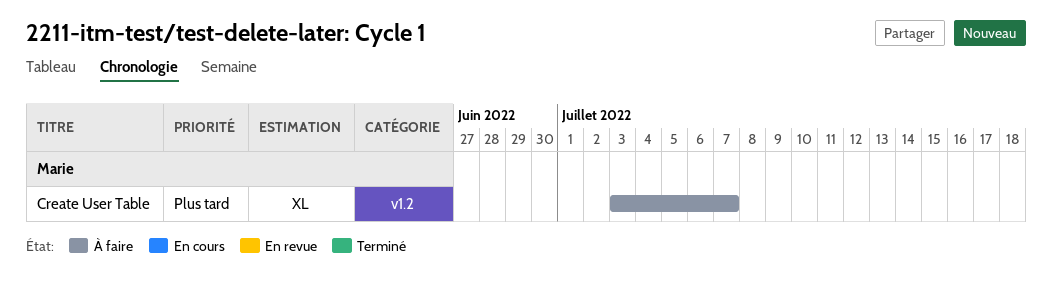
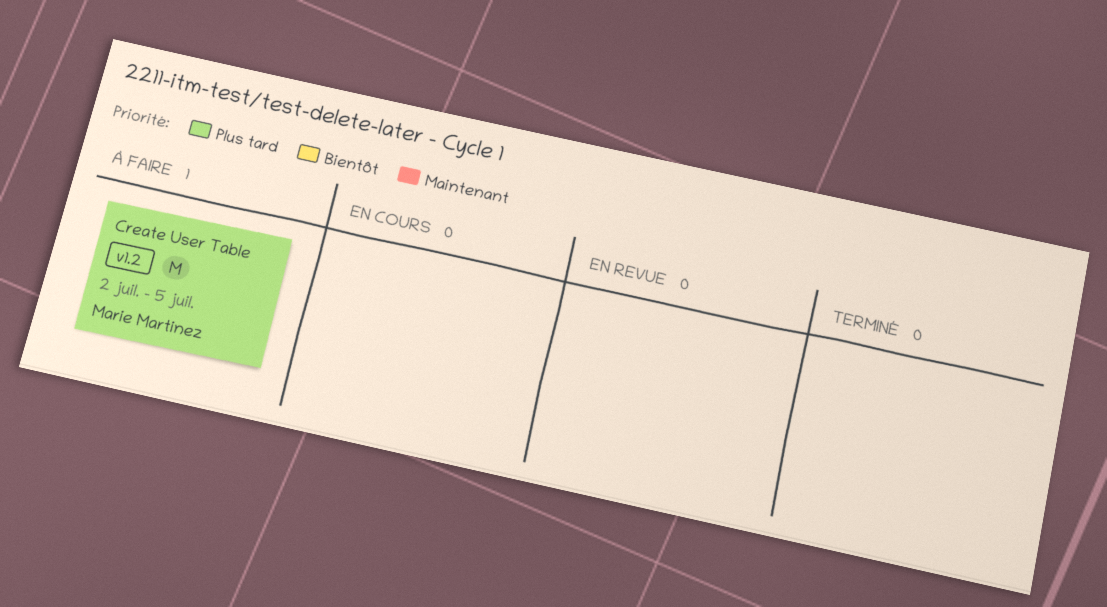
Create User Table, estimate: XL -> M
Create User Table, start: Jul 3 -> Jul 2
Create User Table, due: Jul 7 -> Jul 5

